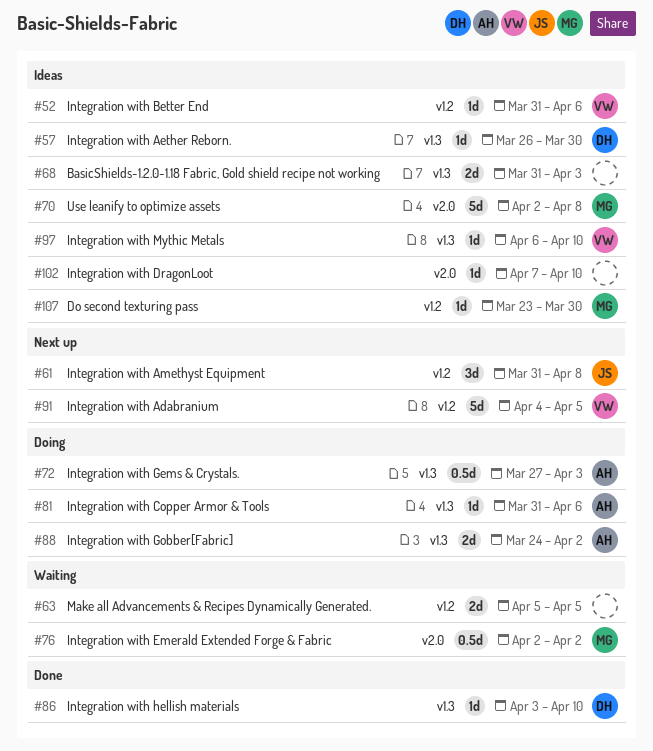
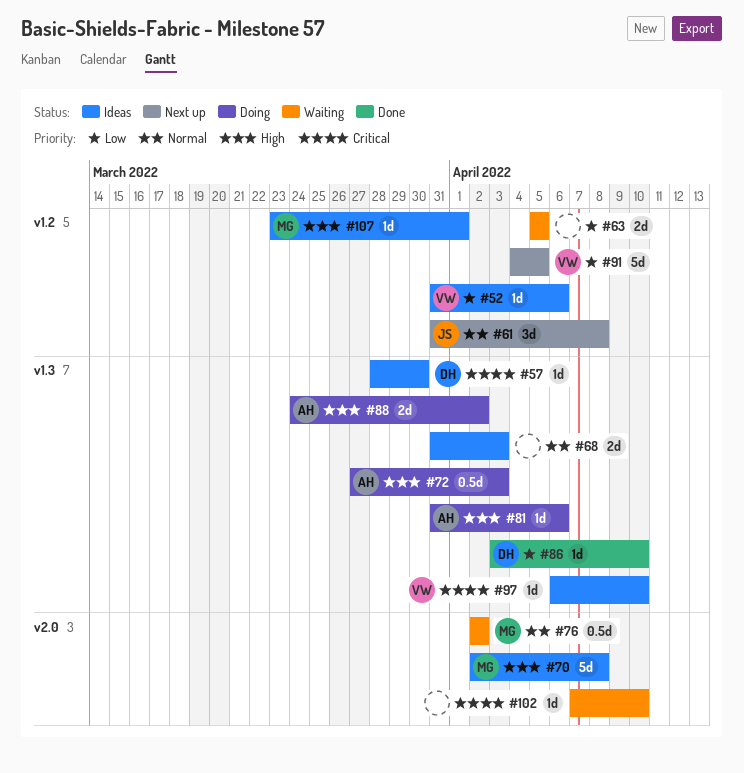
#57, start: Mar 26 -> Mar 28
#102, status: Ideas -> Waiting
#107, due: Mar 30 -> Apr 1

